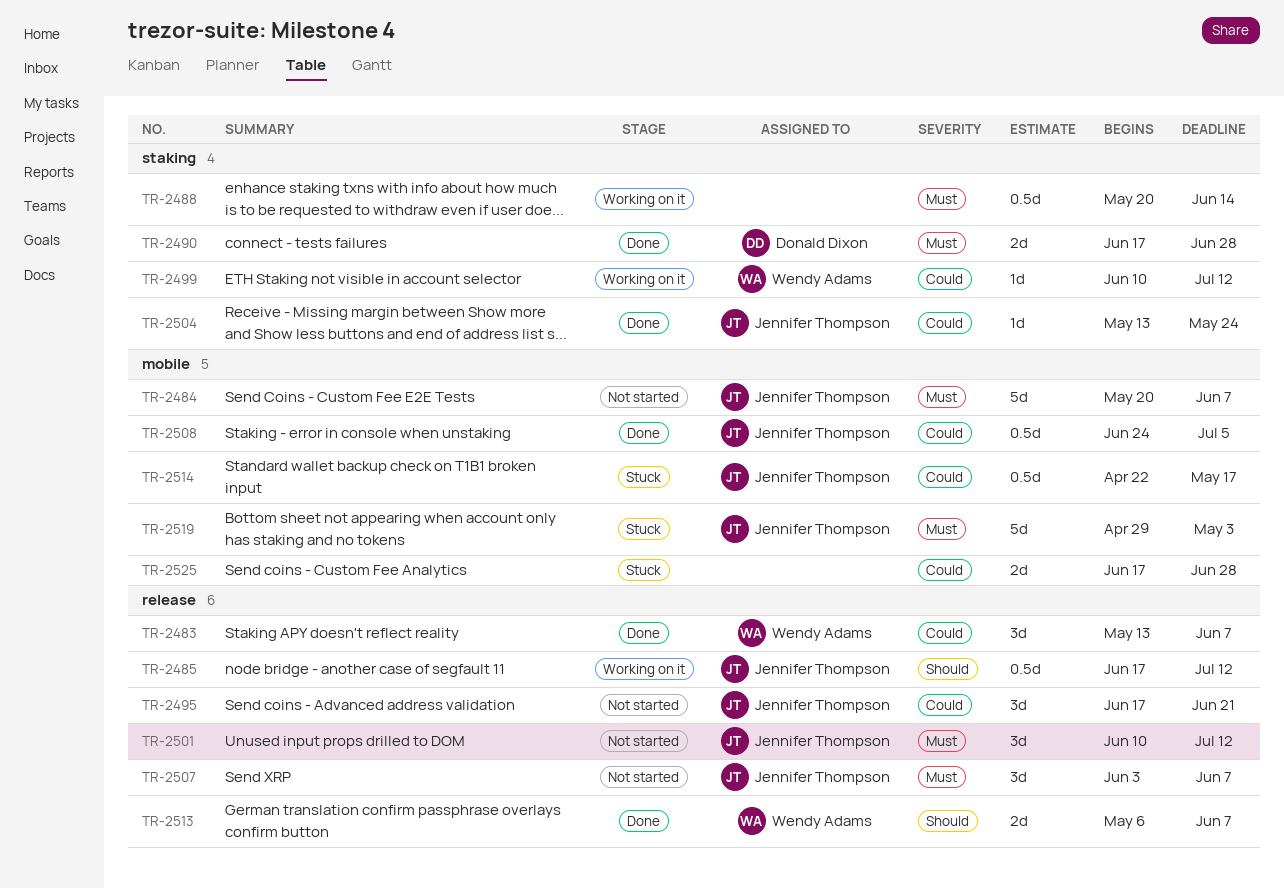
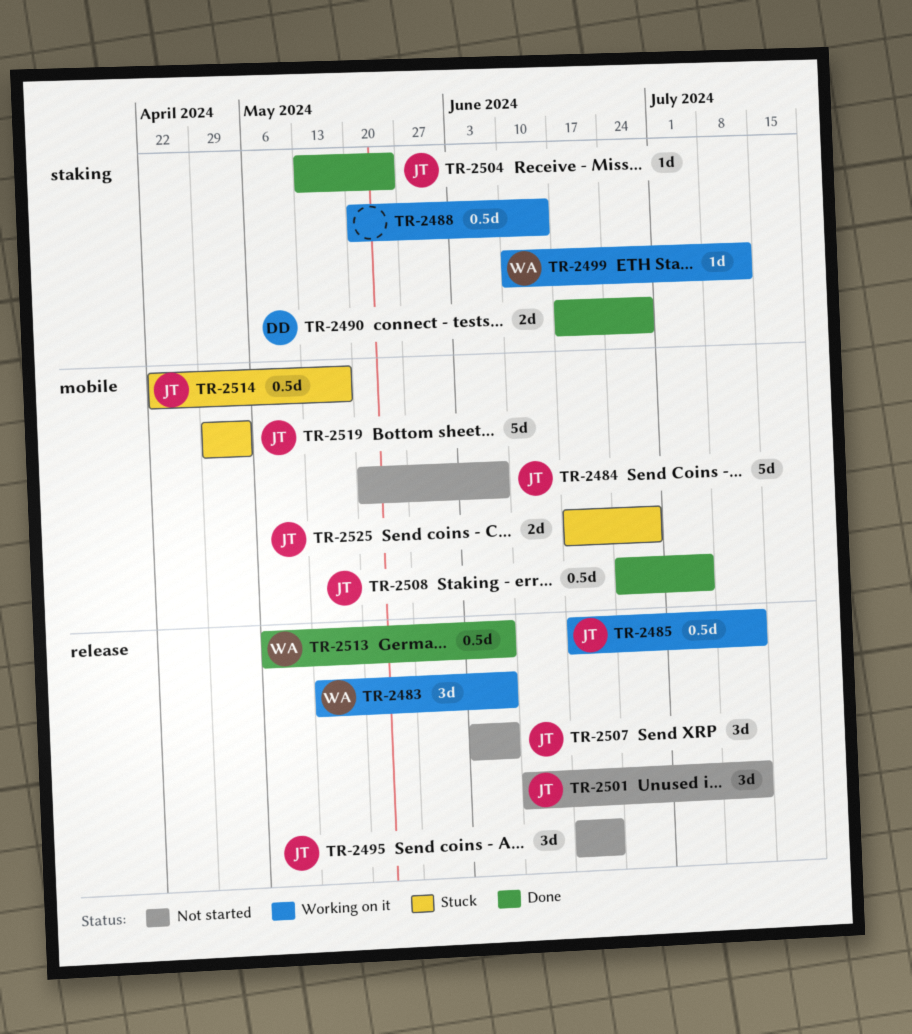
TR-2483, status: Done -> Working on it
TR-2513, estimate: 2d -> 0.5d
TR-2525, owner: none -> Jennifer Thompson

